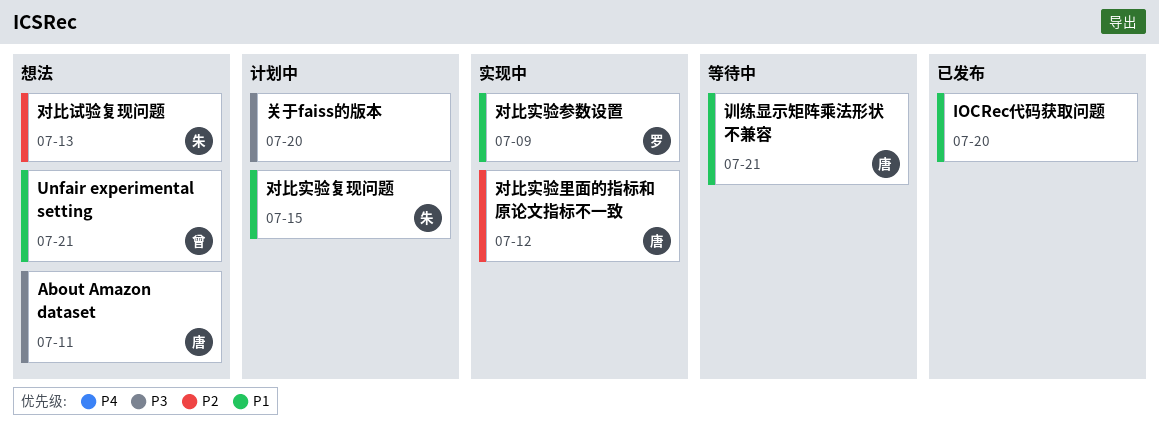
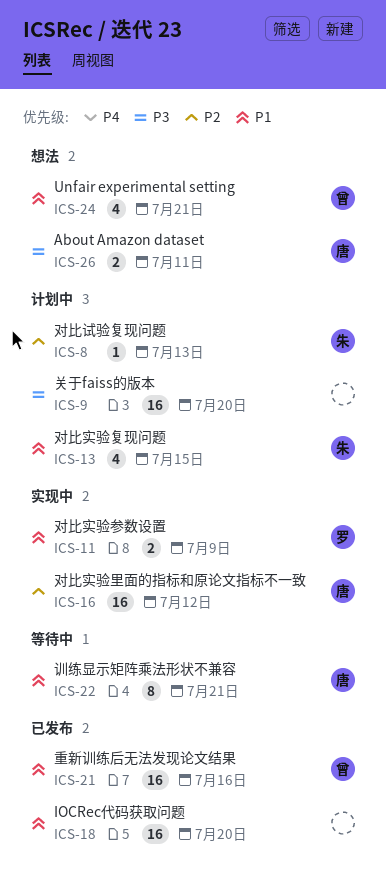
对比试验复现问题, status: 想法 -> 计划中
重新训练后无法发现论文结果: none -> present

